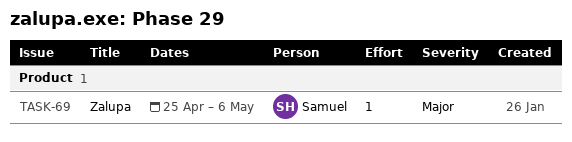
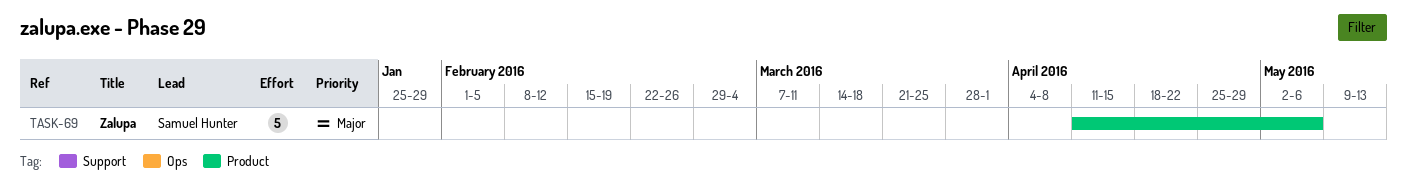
TASK-69, estimate: 1 -> 5
TASK-69, start: Apr 25 -> Apr 11

